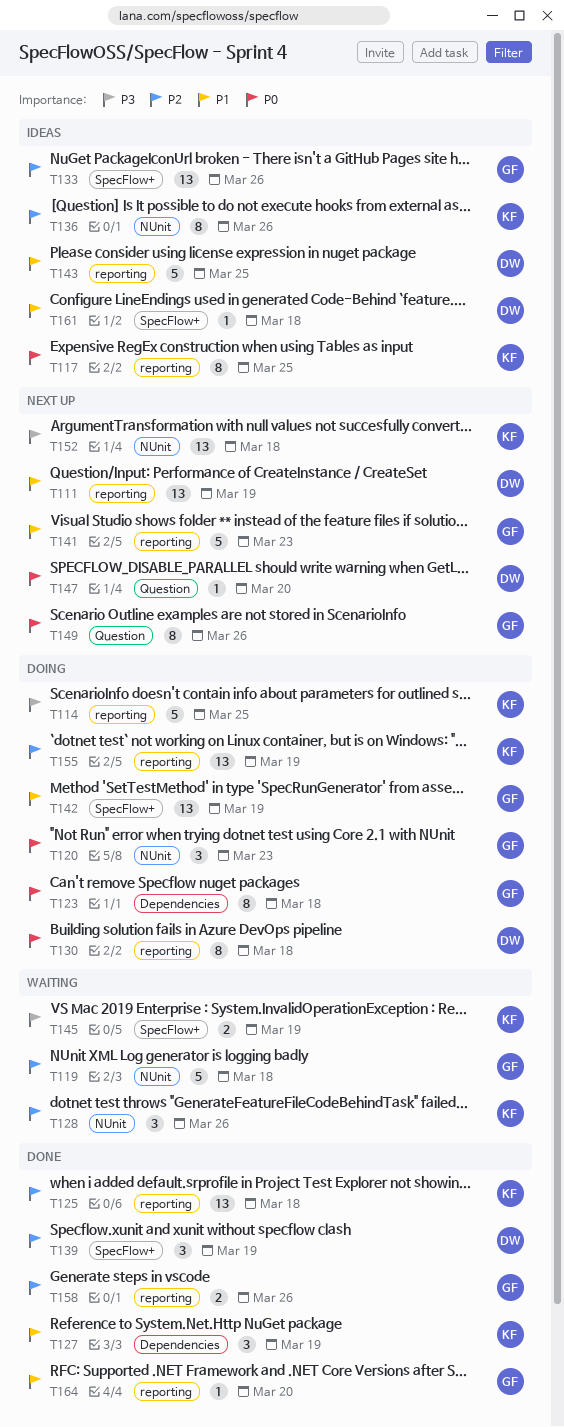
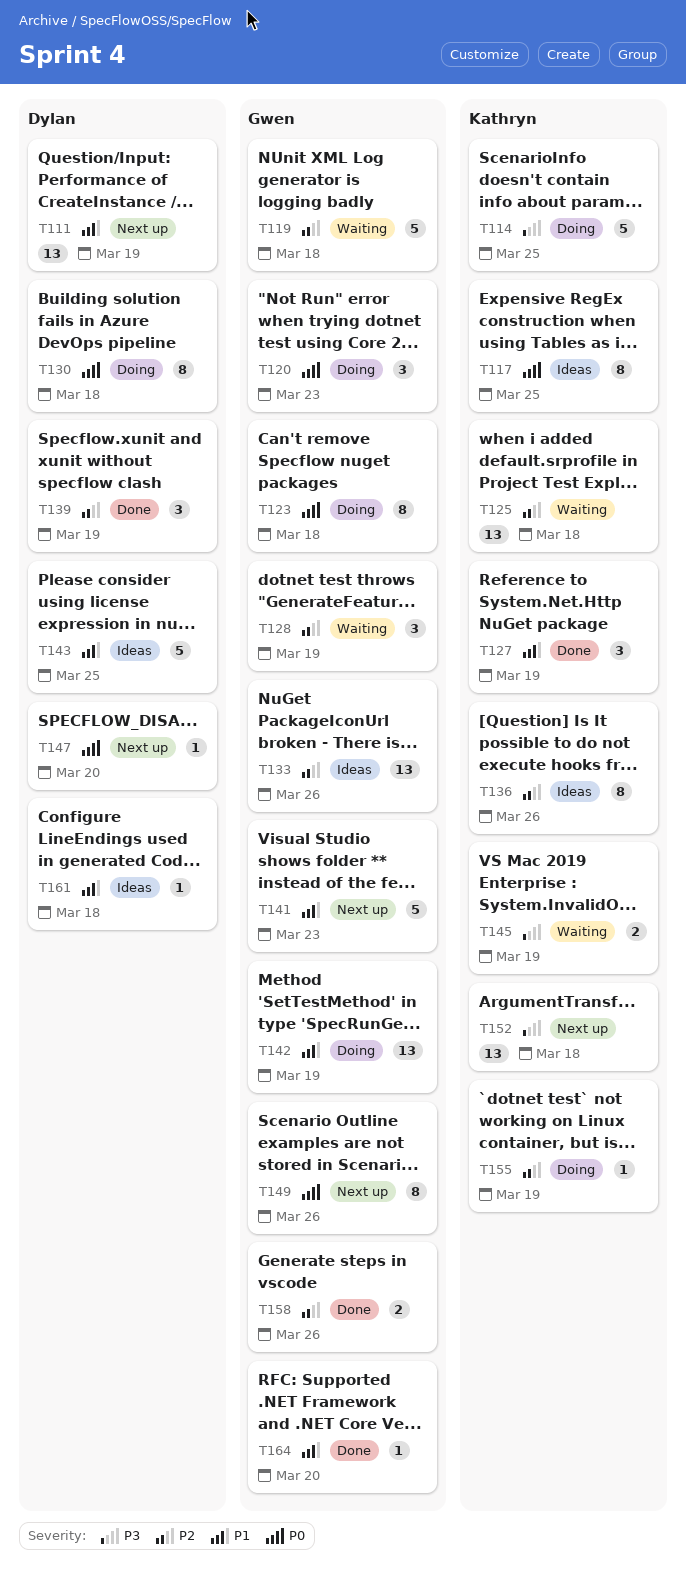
T125, status: Done -> Waiting
T128, owner: Kathryn -> Gwen
T128, due: Mar 26 -> Mar 19
T155, estimate: 13 -> 1

